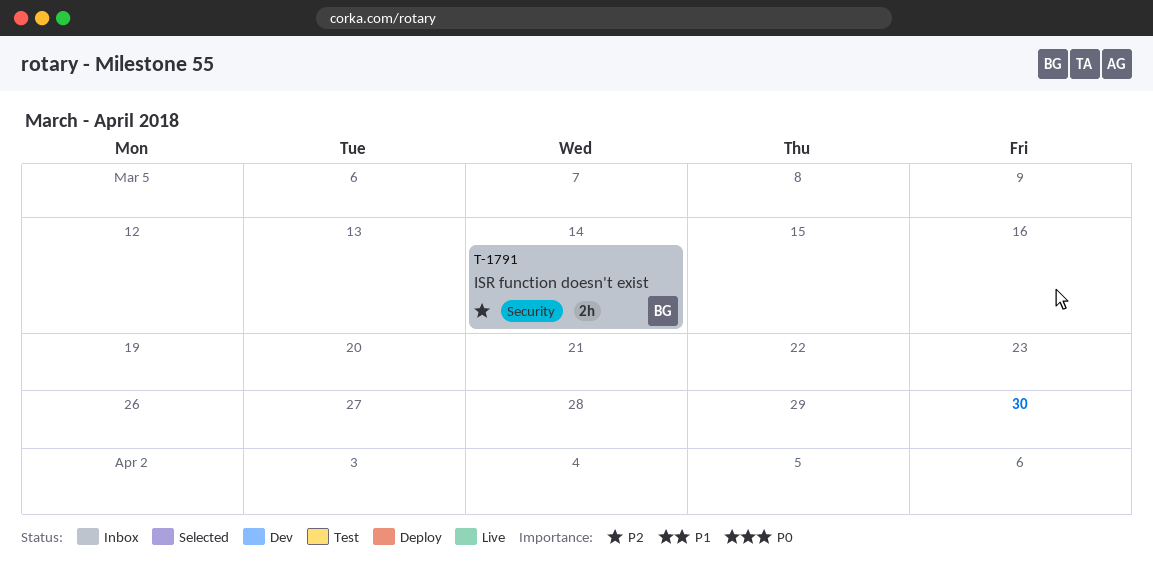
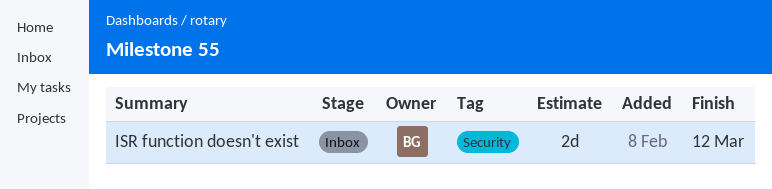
ISR function doesn't exist, estimate: 2h -> 2d
ISR function doesn't exist, due: Mar 14 -> Mar 12

